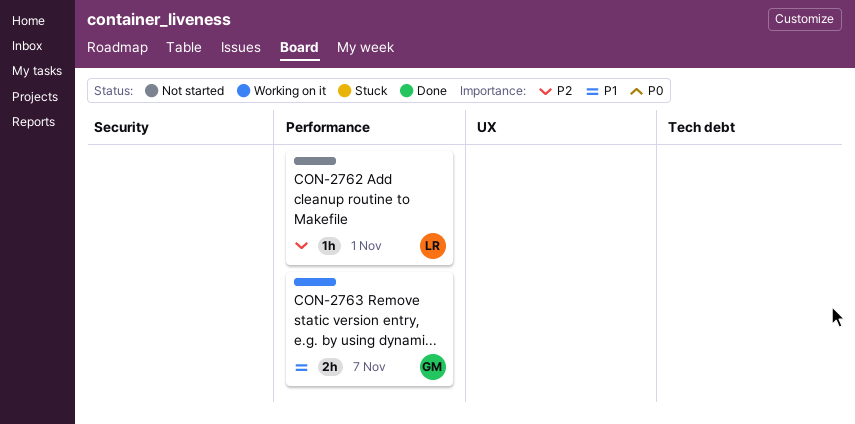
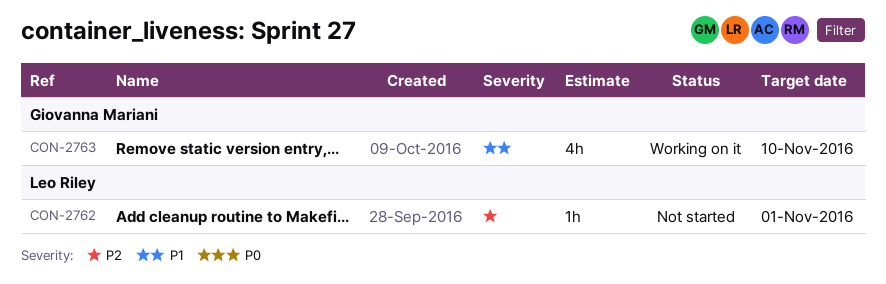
CON-2763, estimate: 2h -> 4h
CON-2763, due: Nov 7 -> Nov 10

